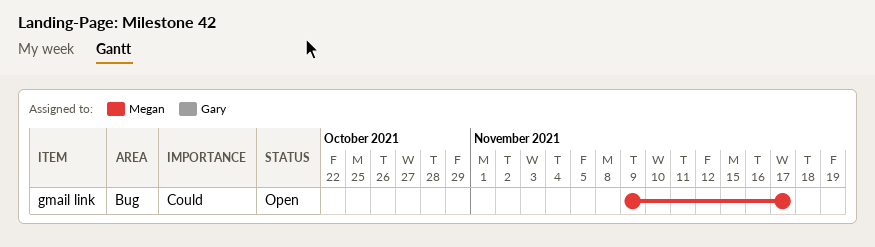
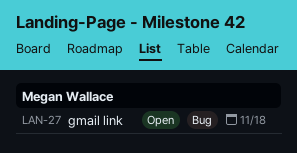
gmail link, due: Nov 17 -> Nov 18

